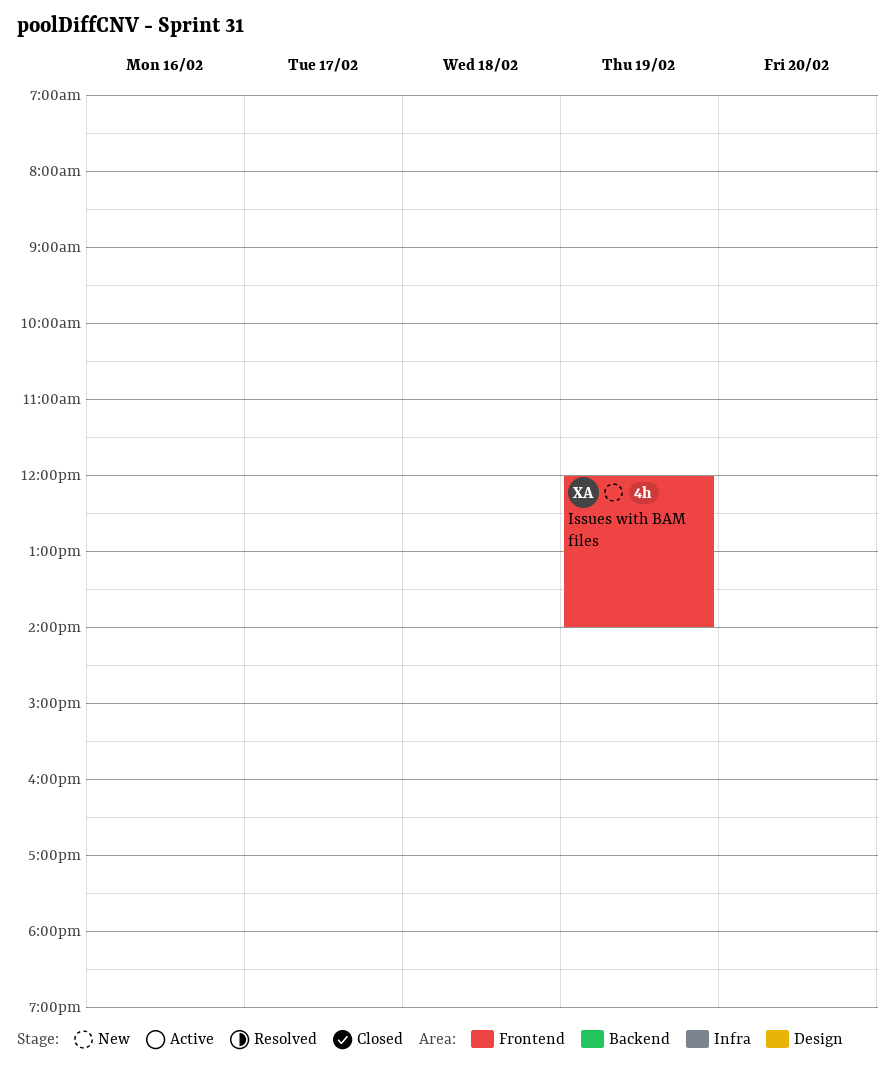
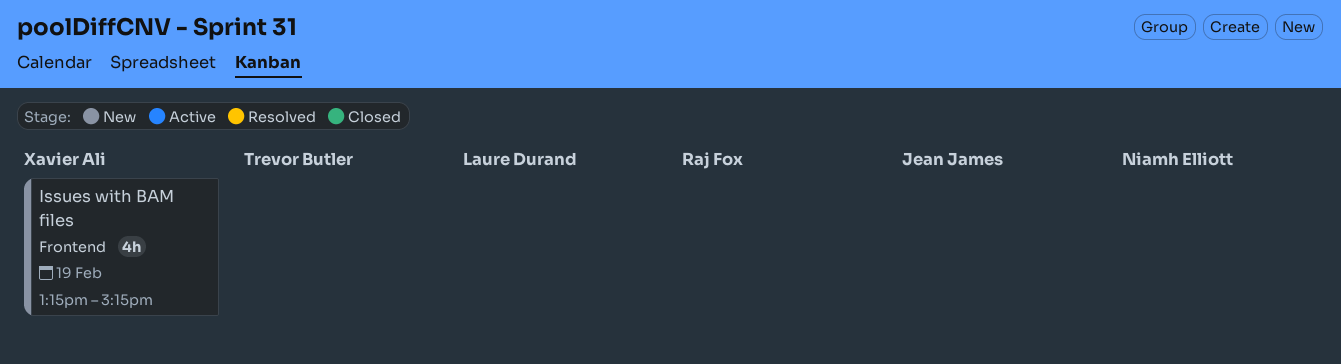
Issues with BAM files, begins: 12:00 -> 13:15
Issues with BAM files, ends: 14:00 -> 15:15

